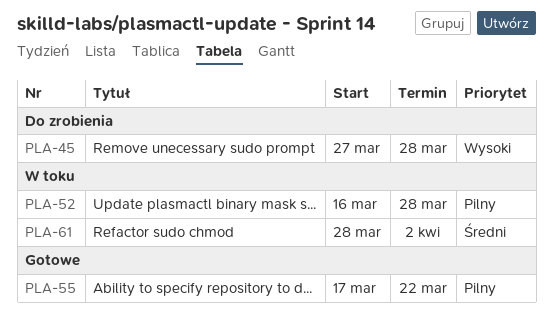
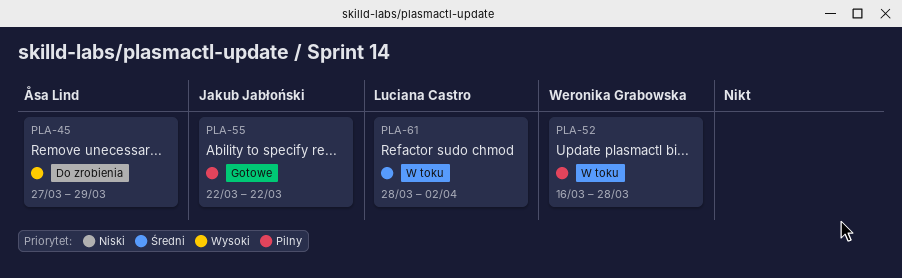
PLA-45, due: Mar 28 -> Mar 29
PLA-55, start: Mar 17 -> Mar 22

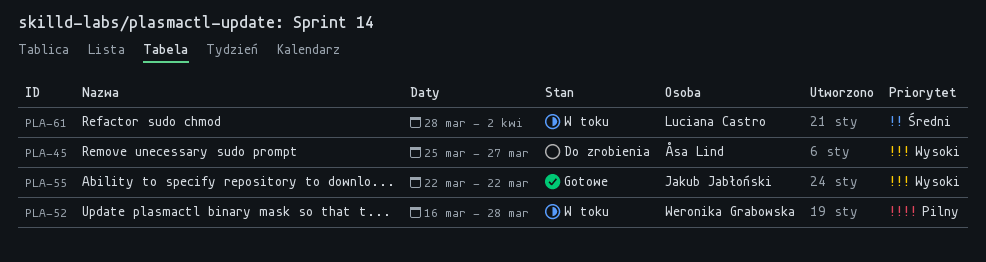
PLA-45, start: Mar 27 -> Mar 25
PLA-45, due: Mar 29 -> Mar 27
PLA-55, priority: Pilny -> Wysoki

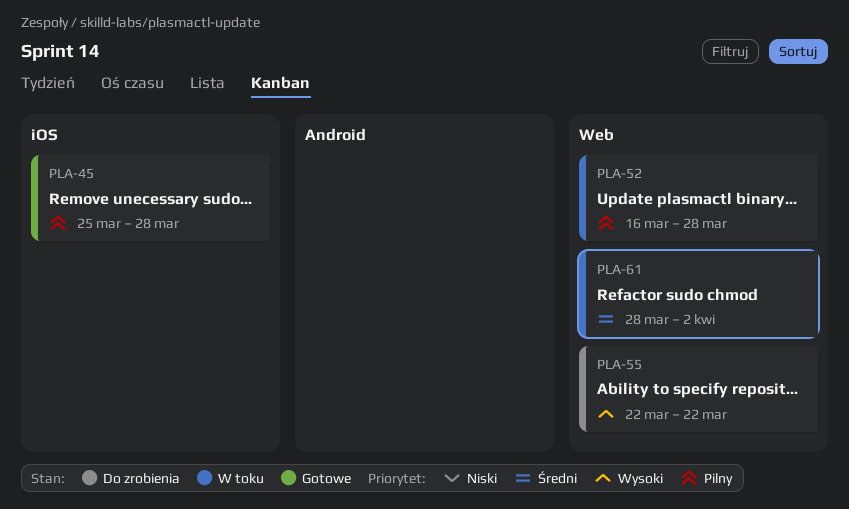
PLA-45, status: Do zrobienia -> Gotowe
PLA-45, priority: Wysoki -> Pilny
PLA-45, due: Mar 27 -> Mar 28
PLA-55, status: Gotowe -> Do zrobienia

